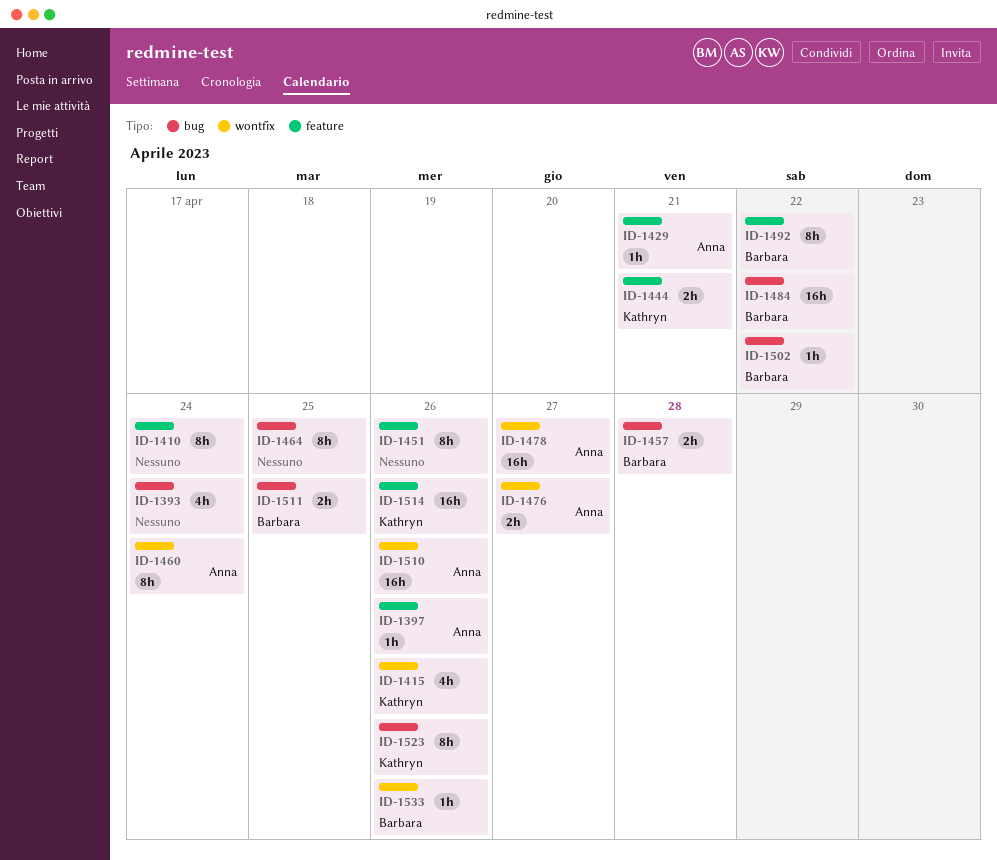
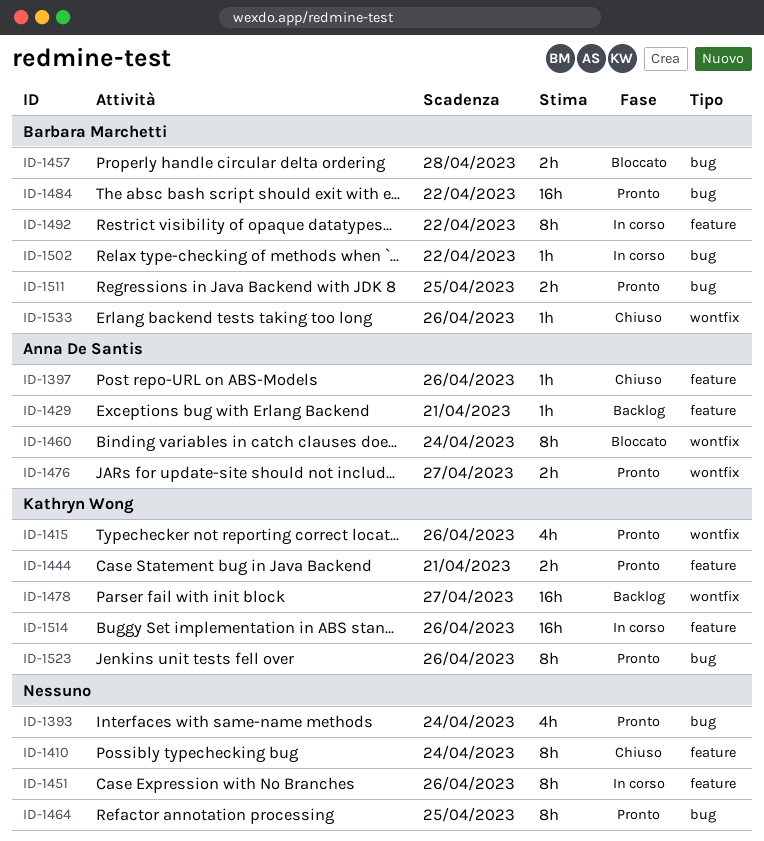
ID-1478, owner: Anna De Santis -> Kathryn Wong
ID-1510: present -> none

